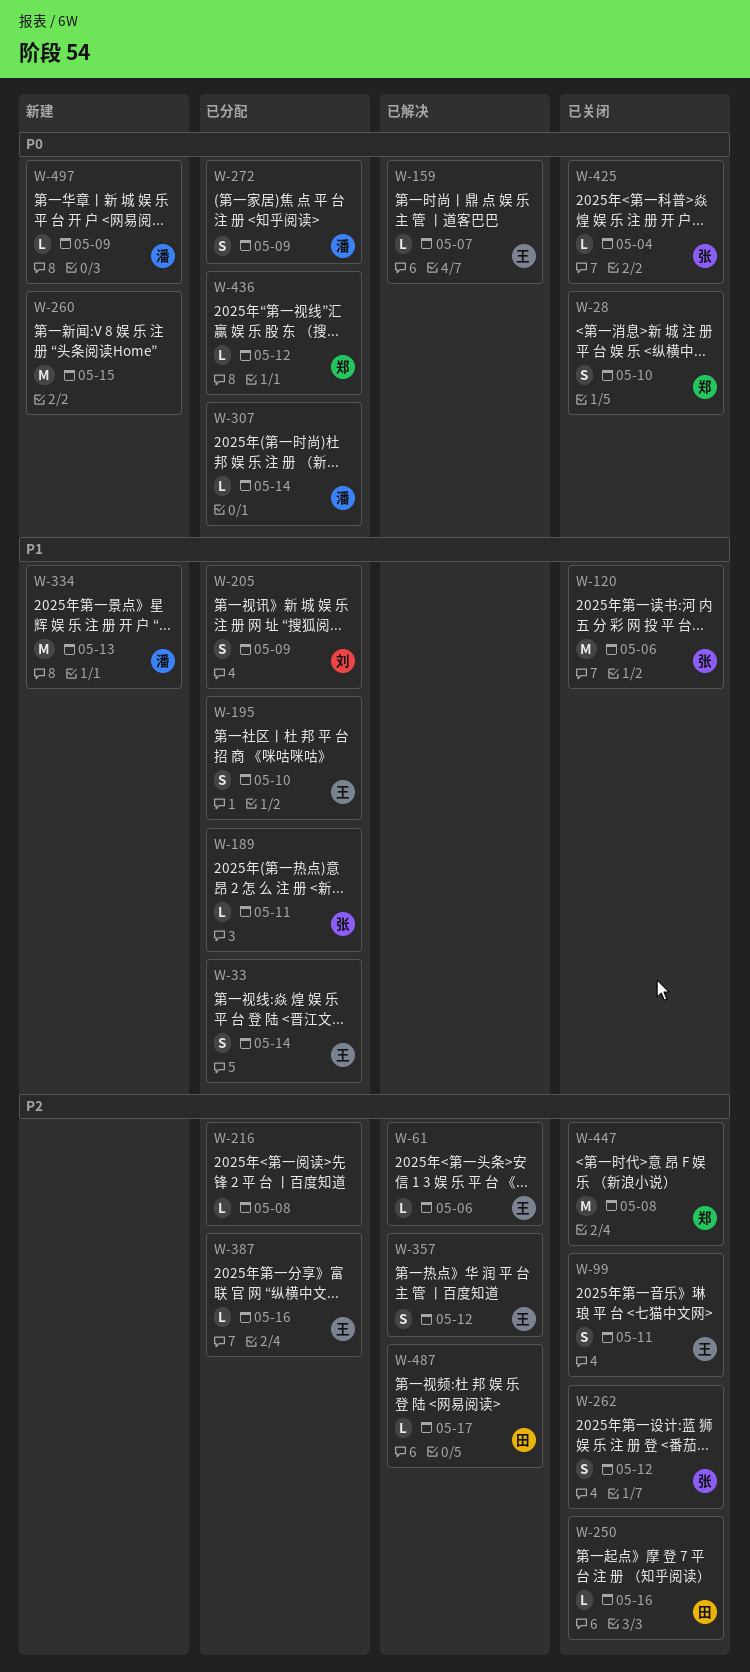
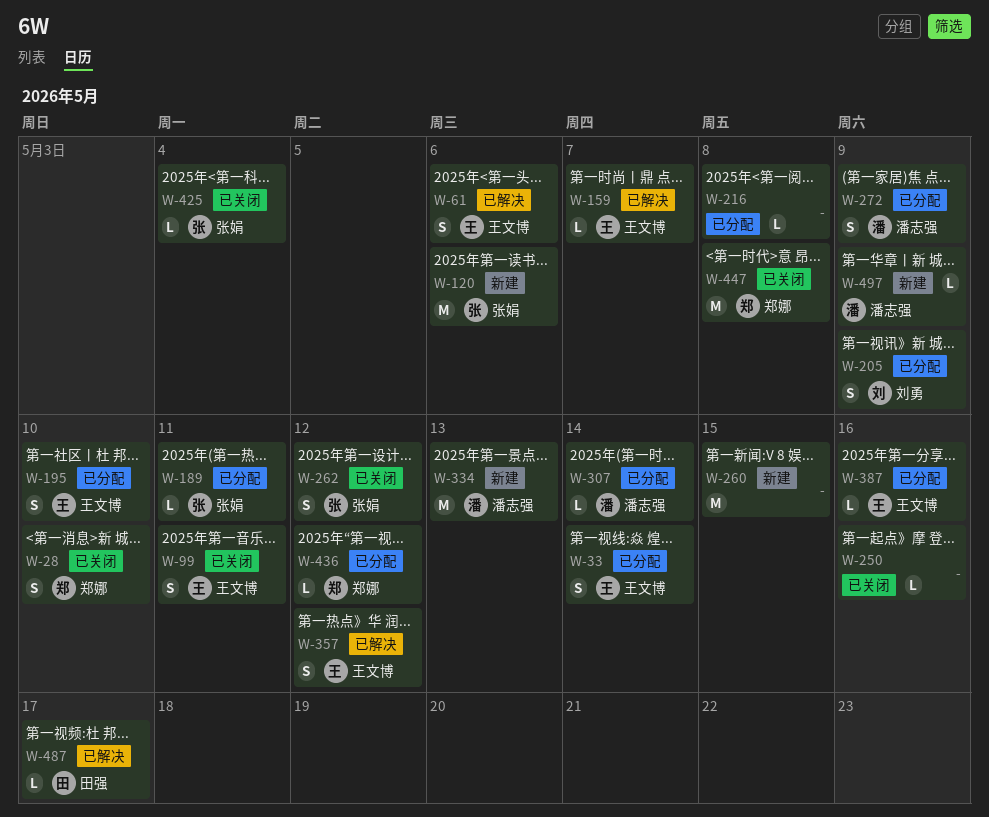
W-61, estimate: L -> S
W-120, status: 已关闭 -> 新建
W-250, owner: 田强 -> none

